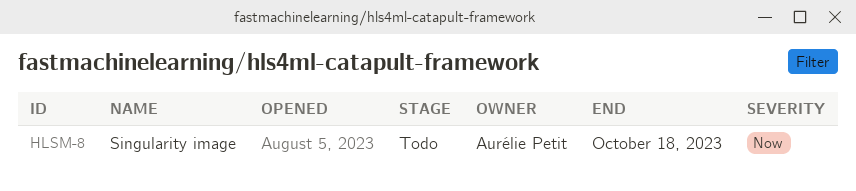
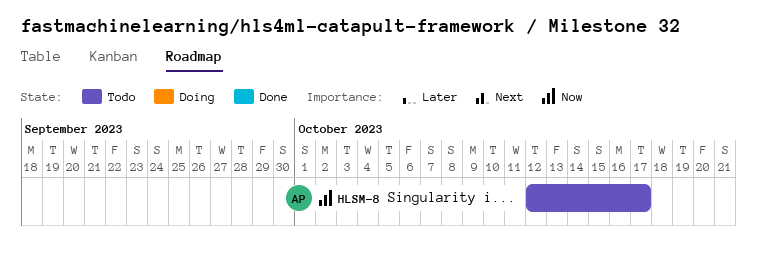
HLSM-8, due: Oct 18 -> Oct 17

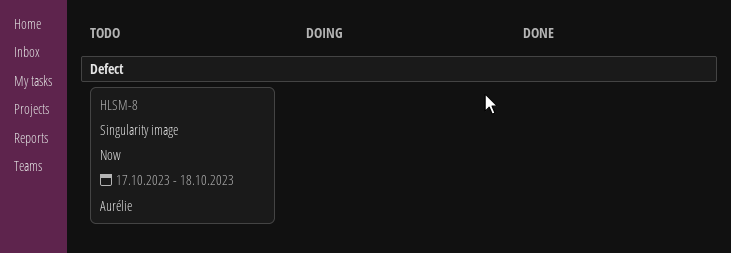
HLSM-8, start: Oct 12 -> Oct 17
HLSM-8, due: Oct 17 -> Oct 18

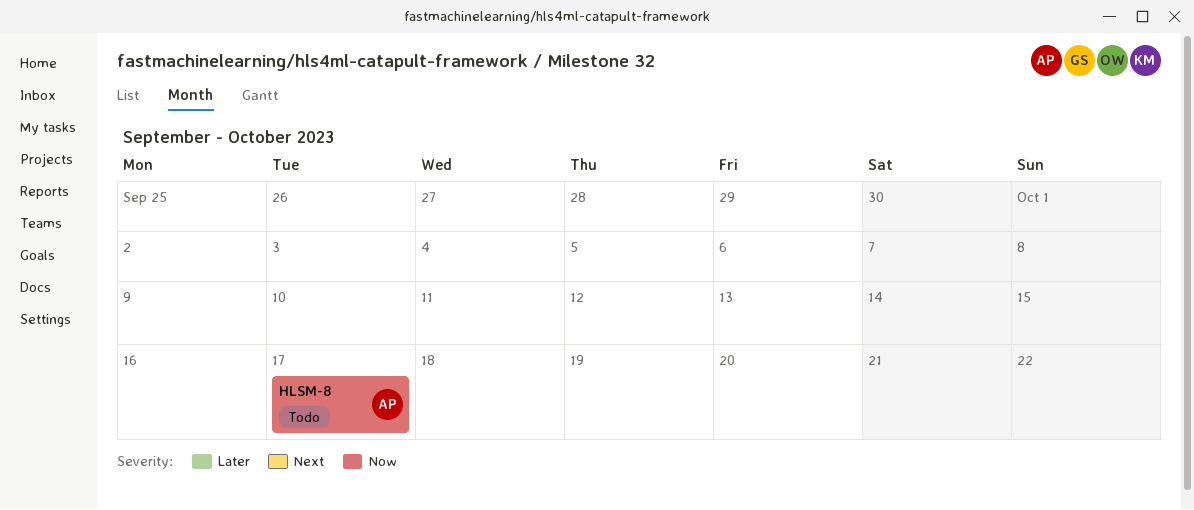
HLSM-8, due: Oct 18 -> Oct 17

